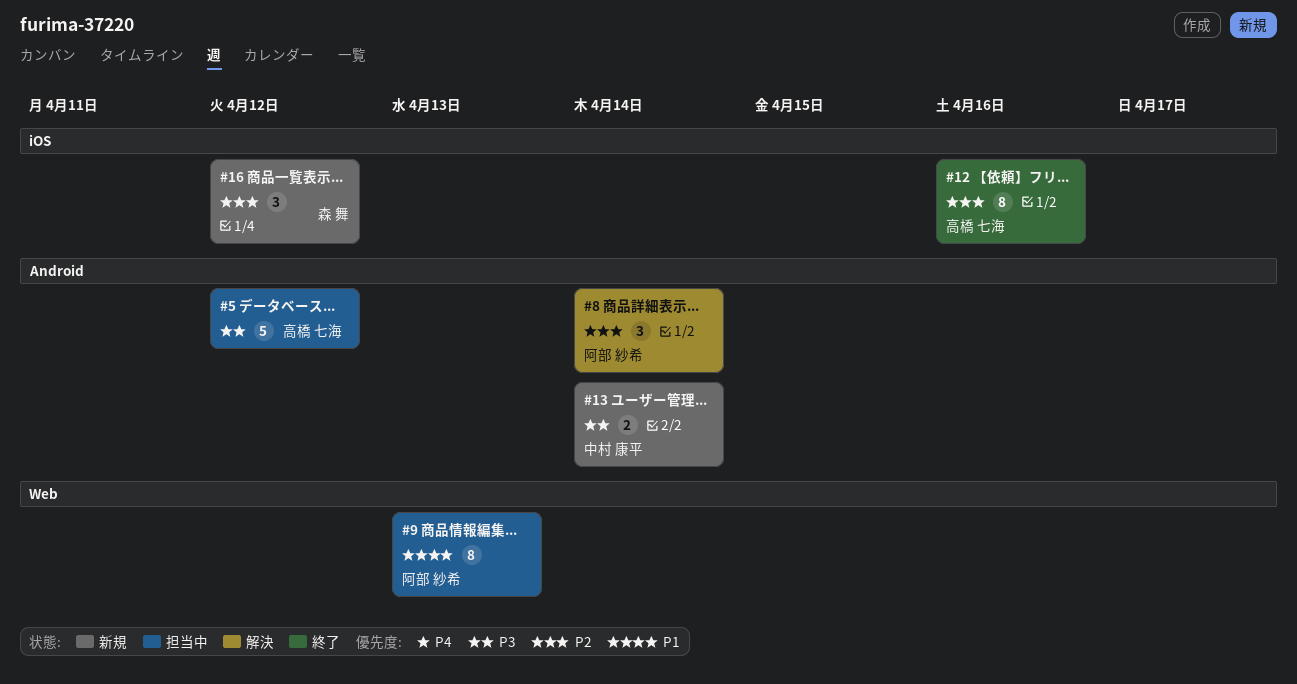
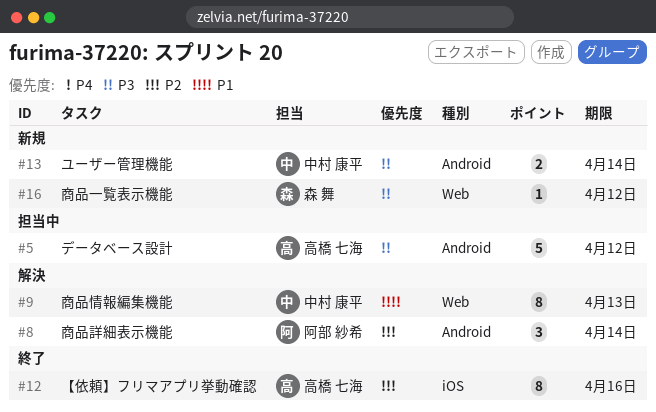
#9, status: 担当中 -> 解決
#9, owner: 阿部 紗希 -> 中村 康平
#16, priority: P2 -> P3
#16, label: iOS -> Web
#16, estimate: 3 -> 1

